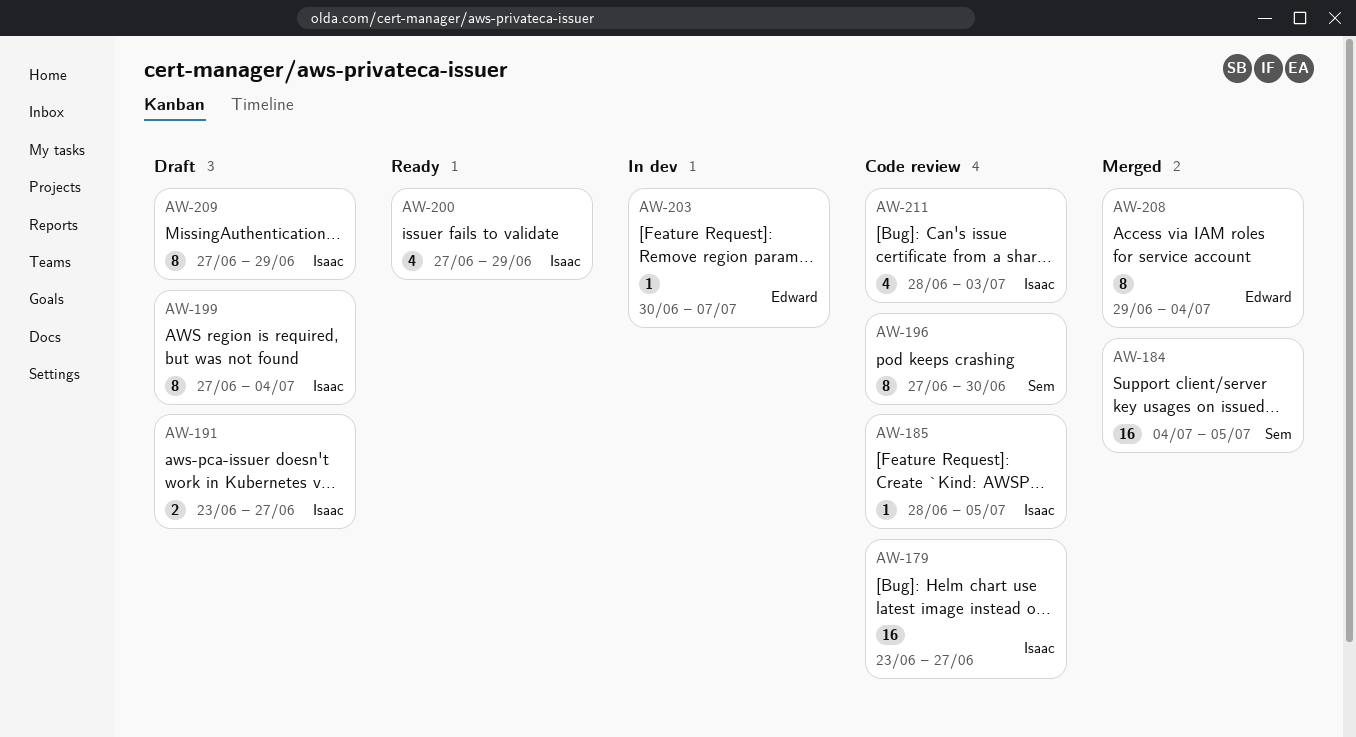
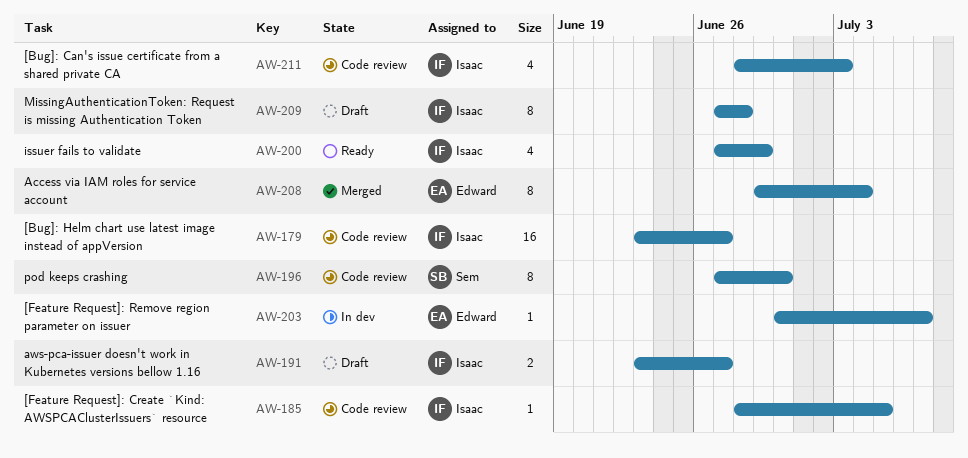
AW-184: present -> none
AW-199: present -> none
AW-209, due: Jun 29 -> Jun 28

